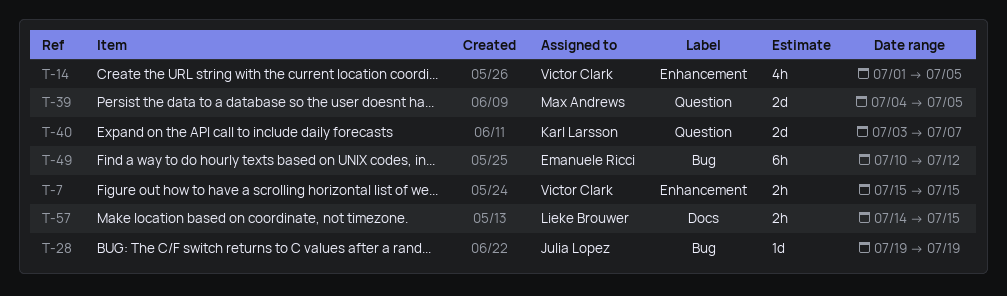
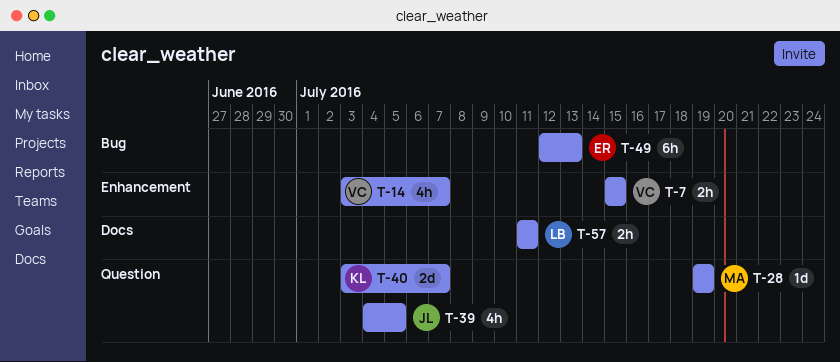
T-14, start: Jul 1 -> Jul 3
T-14, due: Jul 5 -> Jul 7
T-28, owner: Julia Lopez -> Max Andrews
T-28, label: Bug -> Question
T-39, owner: Max Andrews -> Julia Lopez
T-39, estimate: 2d -> 4h
T-49, start: Jul 10 -> Jul 12
T-49, due: Jul 12 -> Jul 13
T-57, start: Jul 14 -> Jul 11
T-57, due: Jul 15 -> Jul 11

